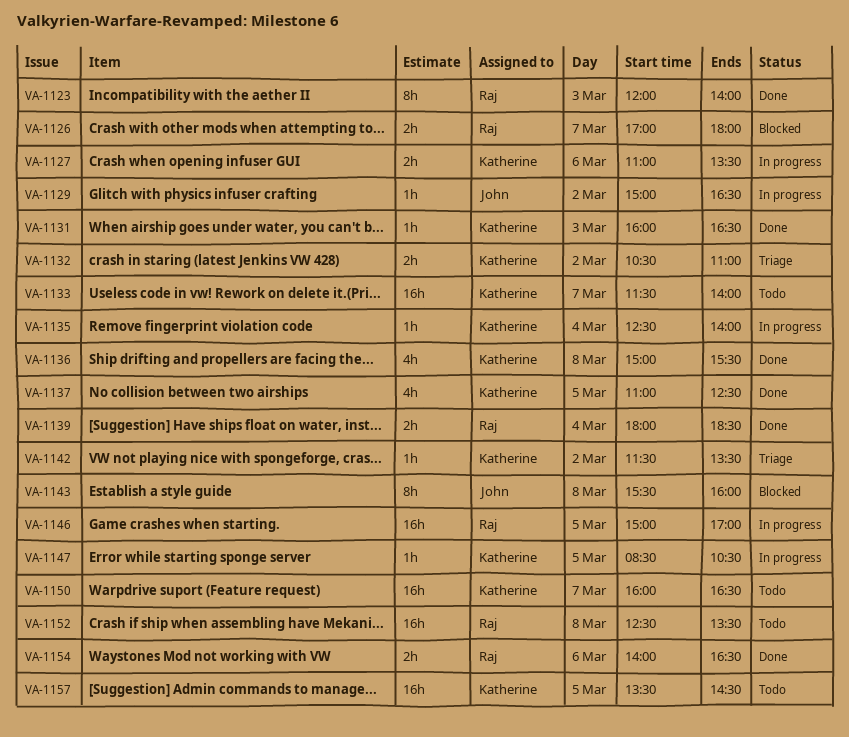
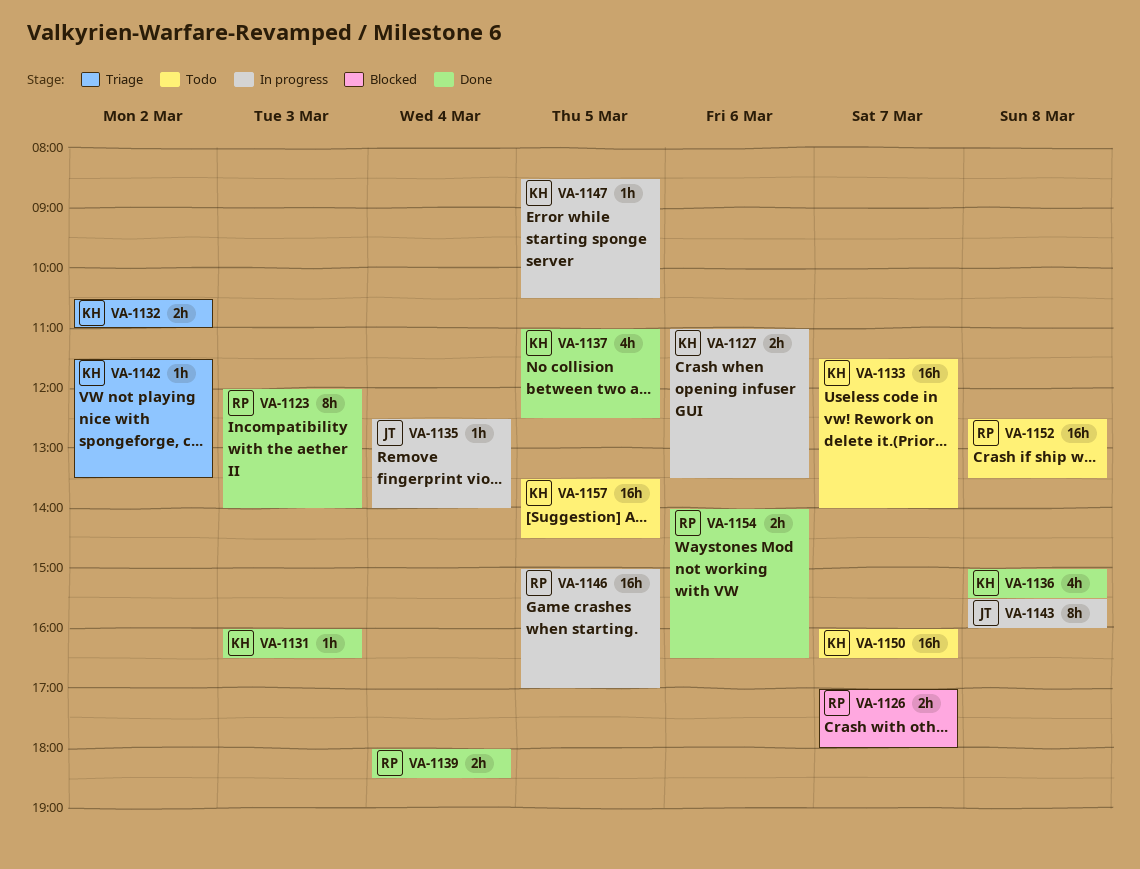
VA-1129: present -> none
VA-1135, owner: Katherine -> John
VA-1143, status: Blocked -> In progress

